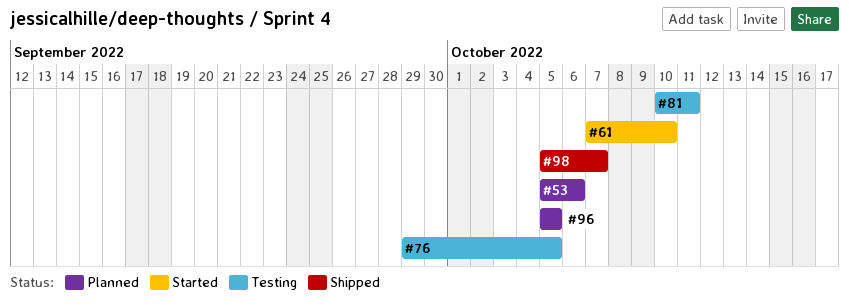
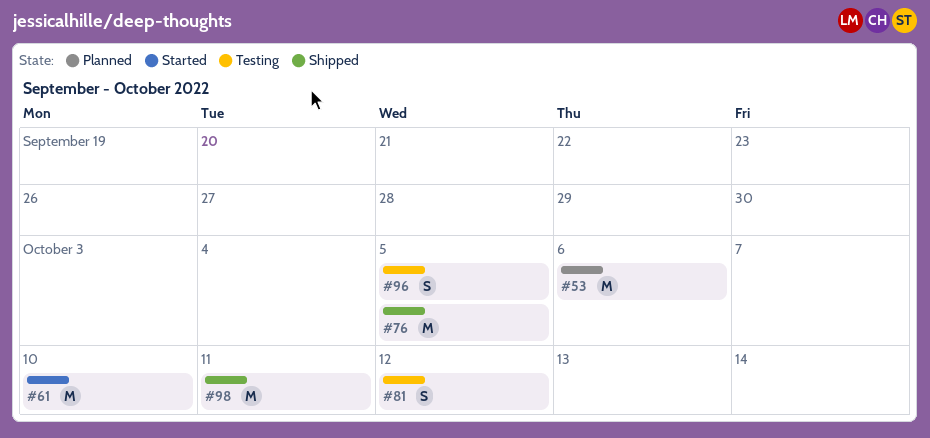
#76, status: Testing -> Shipped
#81, due: Oct 11 -> Oct 12
#96, status: Planned -> Testing
#98, due: Oct 7 -> Oct 11

